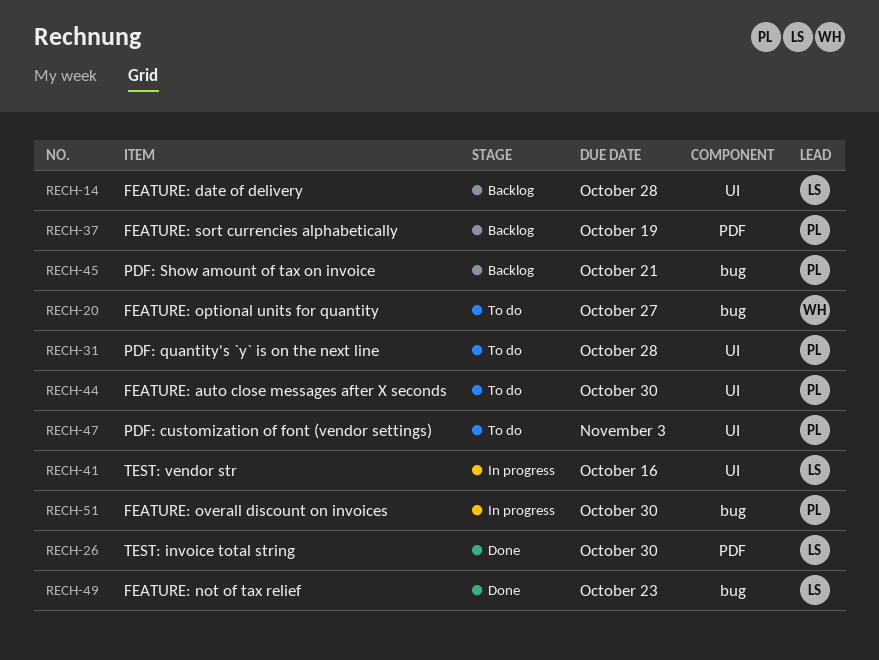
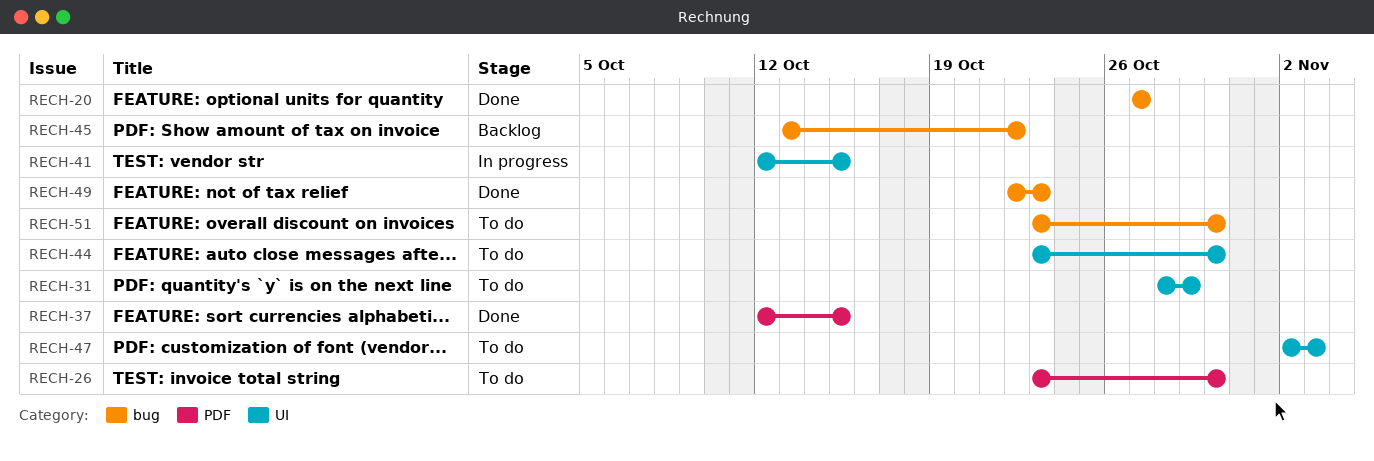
RECH-14: present -> none
RECH-20, status: To do -> Done
RECH-26, status: Done -> To do
RECH-31, due: Oct 28 -> Oct 29
RECH-37, status: Backlog -> Done
RECH-37, due: Oct 19 -> Oct 15
RECH-41, due: Oct 16 -> Oct 15
RECH-45, due: Oct 21 -> Oct 22
RECH-51, status: In progress -> To do

